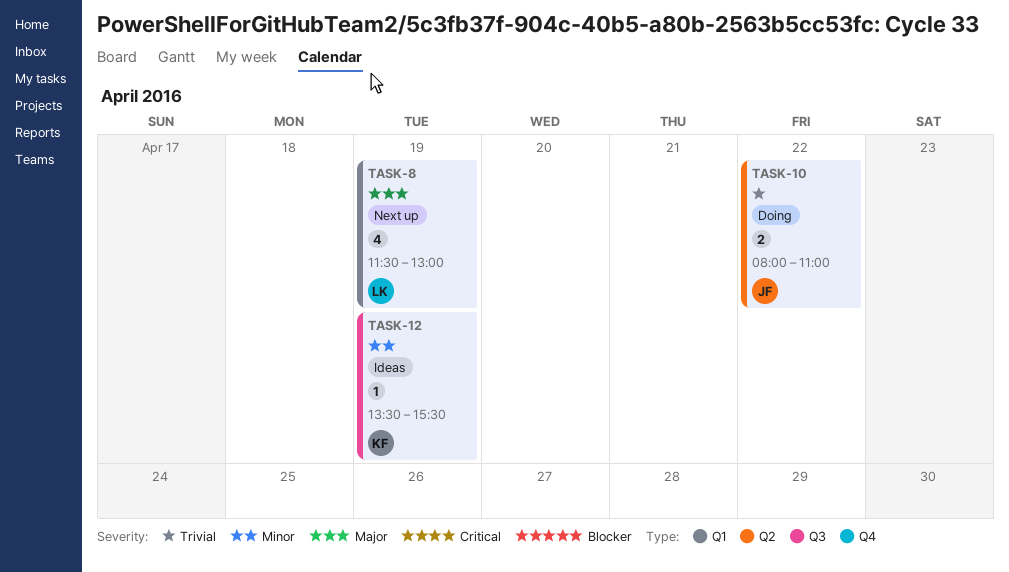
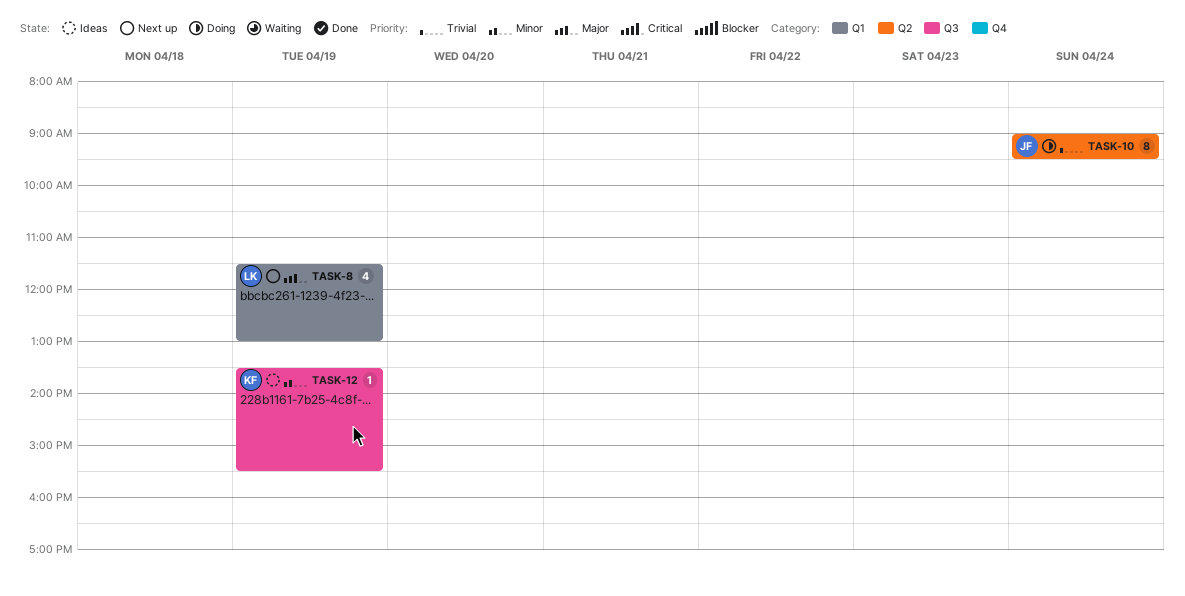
TASK-10, estimate: 2 -> 8
TASK-10, day: Apr 22 -> Apr 24
TASK-10, begins: 08:00 -> 09:00
TASK-10, ends: 11:00 -> 09:30

